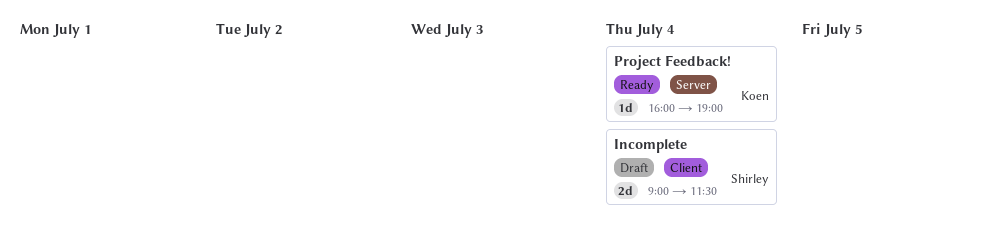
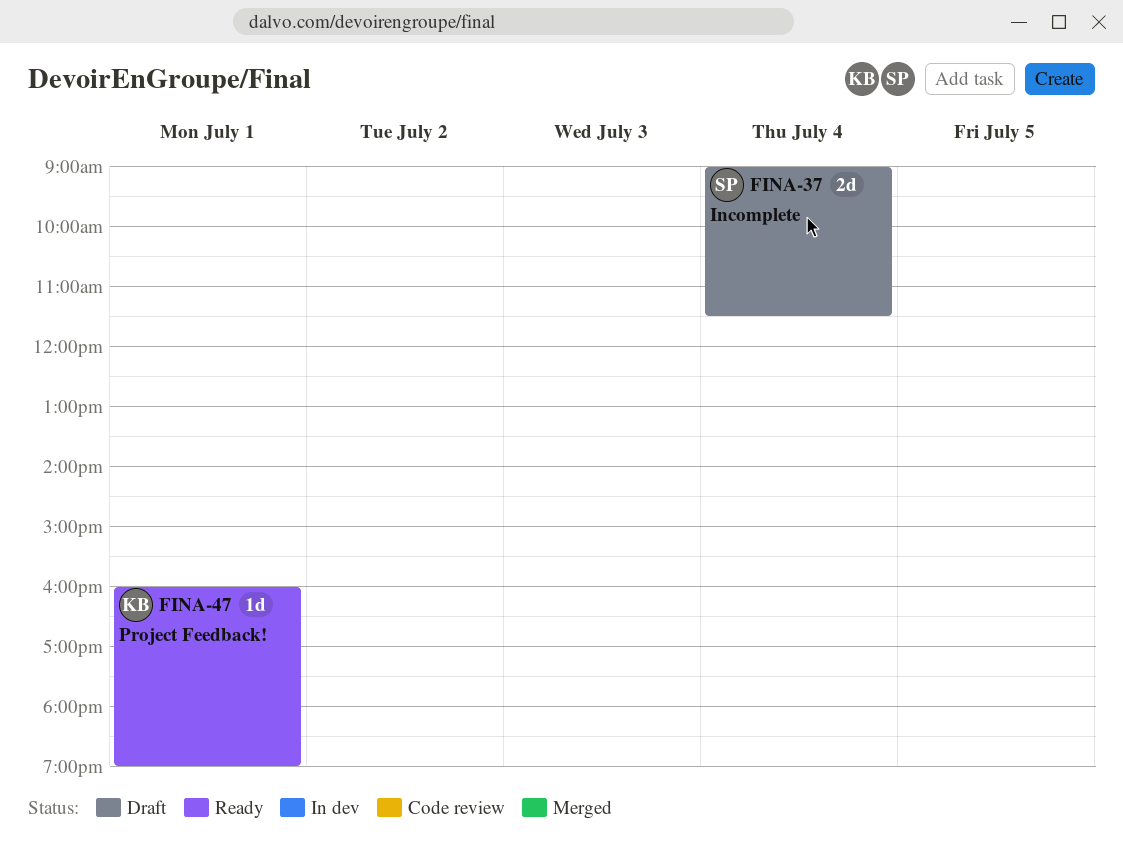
Project Feedback!, day: Jul 4 -> Jul 1

